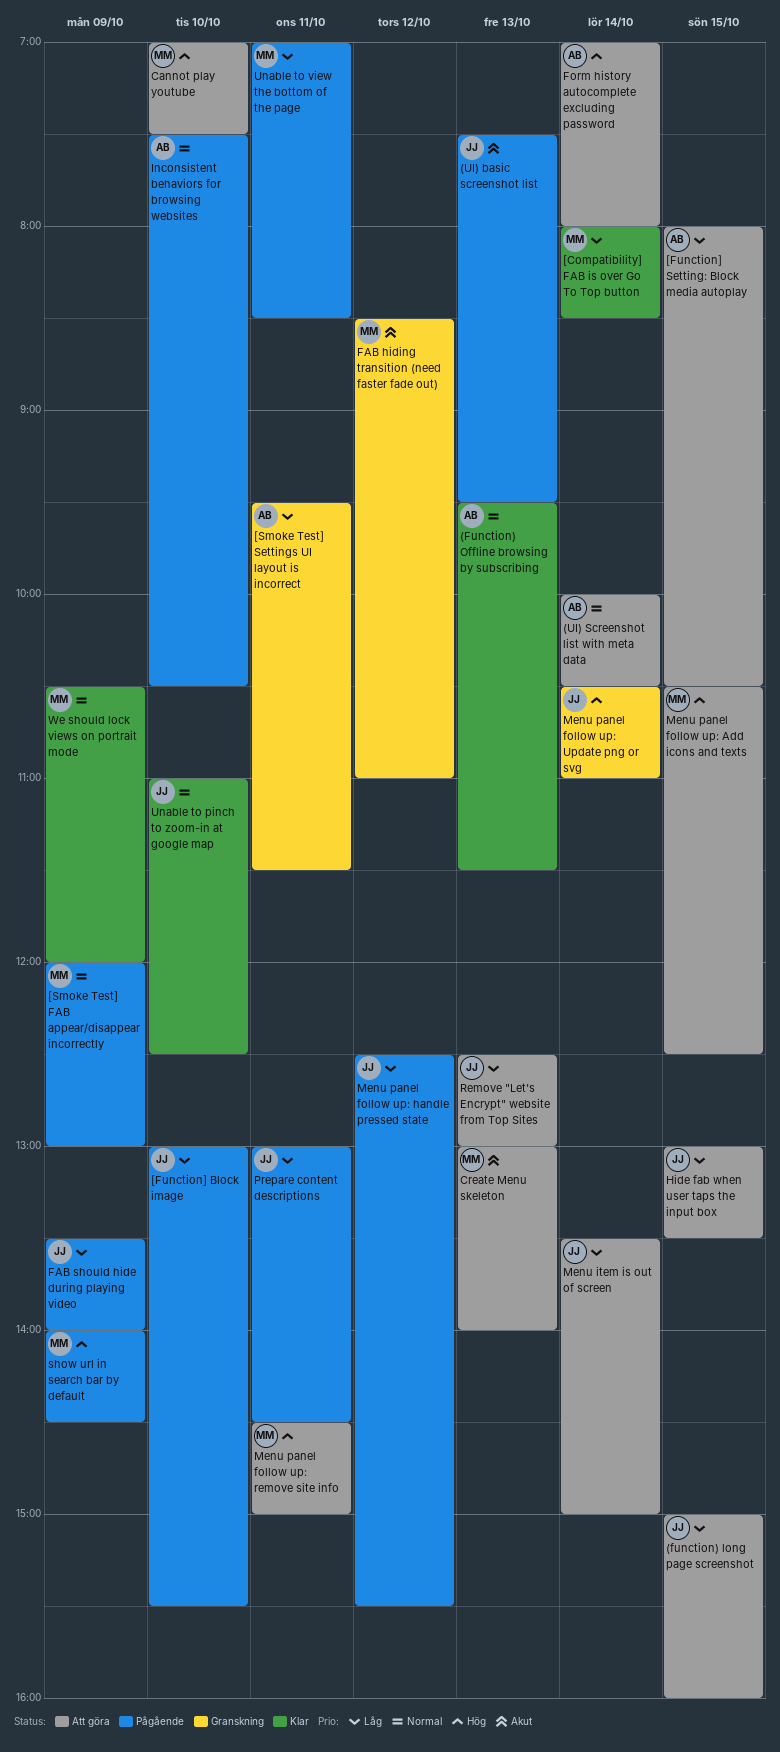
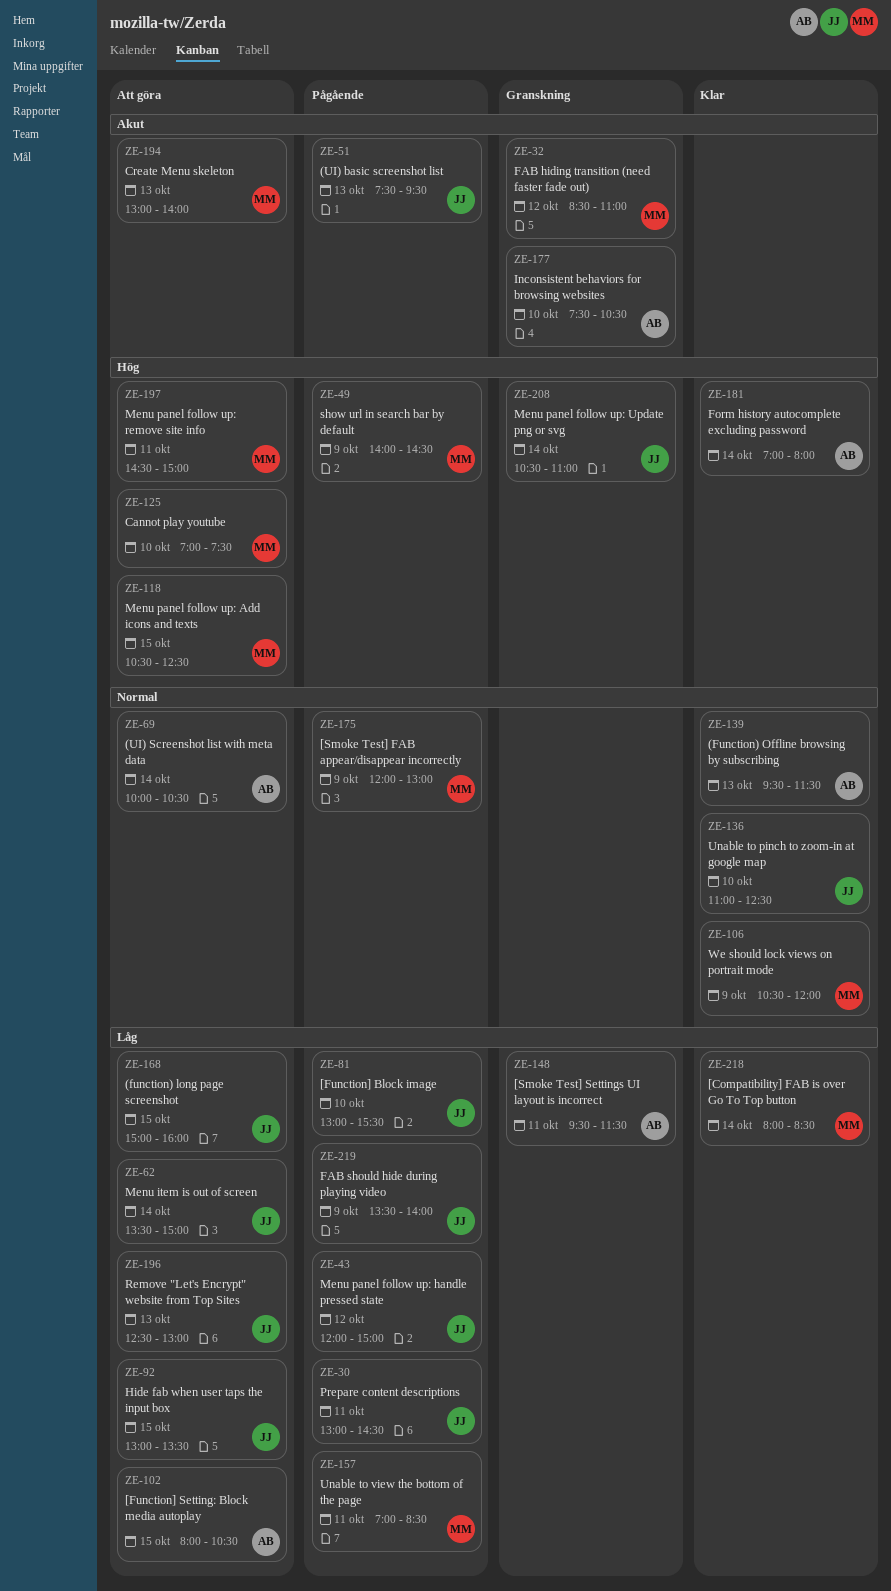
Form history autocomplete excluding password, status: Att göra -> Klar
Inconsistent behaviors for browsing websites, status: Pågående -> Granskning
Inconsistent behaviors for browsing websites, priority: Normal -> Akut
Menu panel follow up: handle pressed state, begins: 12:30 -> 12:00
Menu panel follow up: handle pressed state, ends: 15:30 -> 15:00

